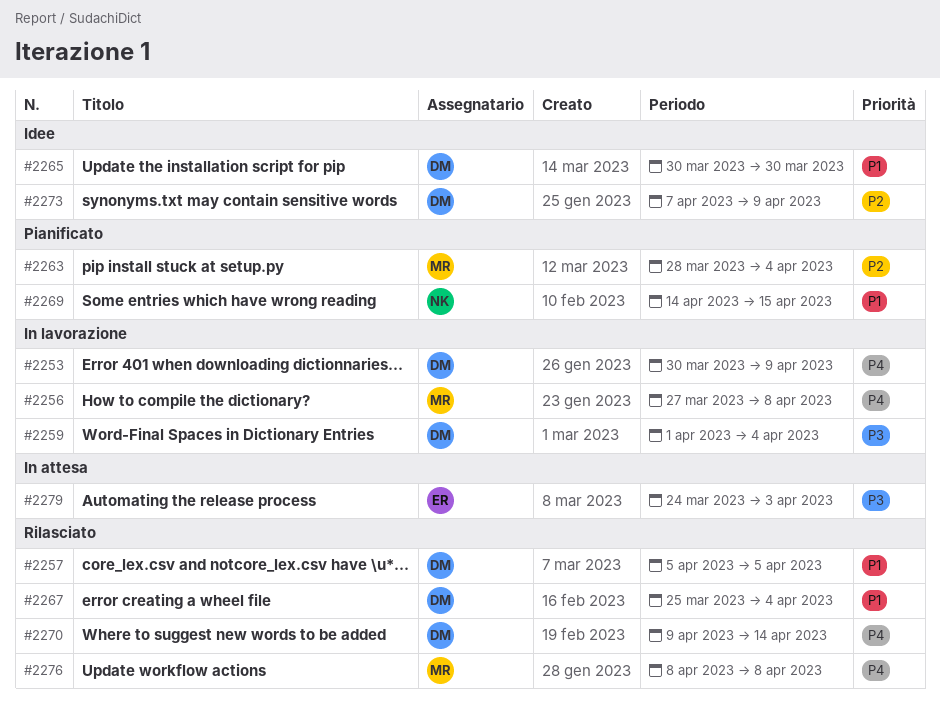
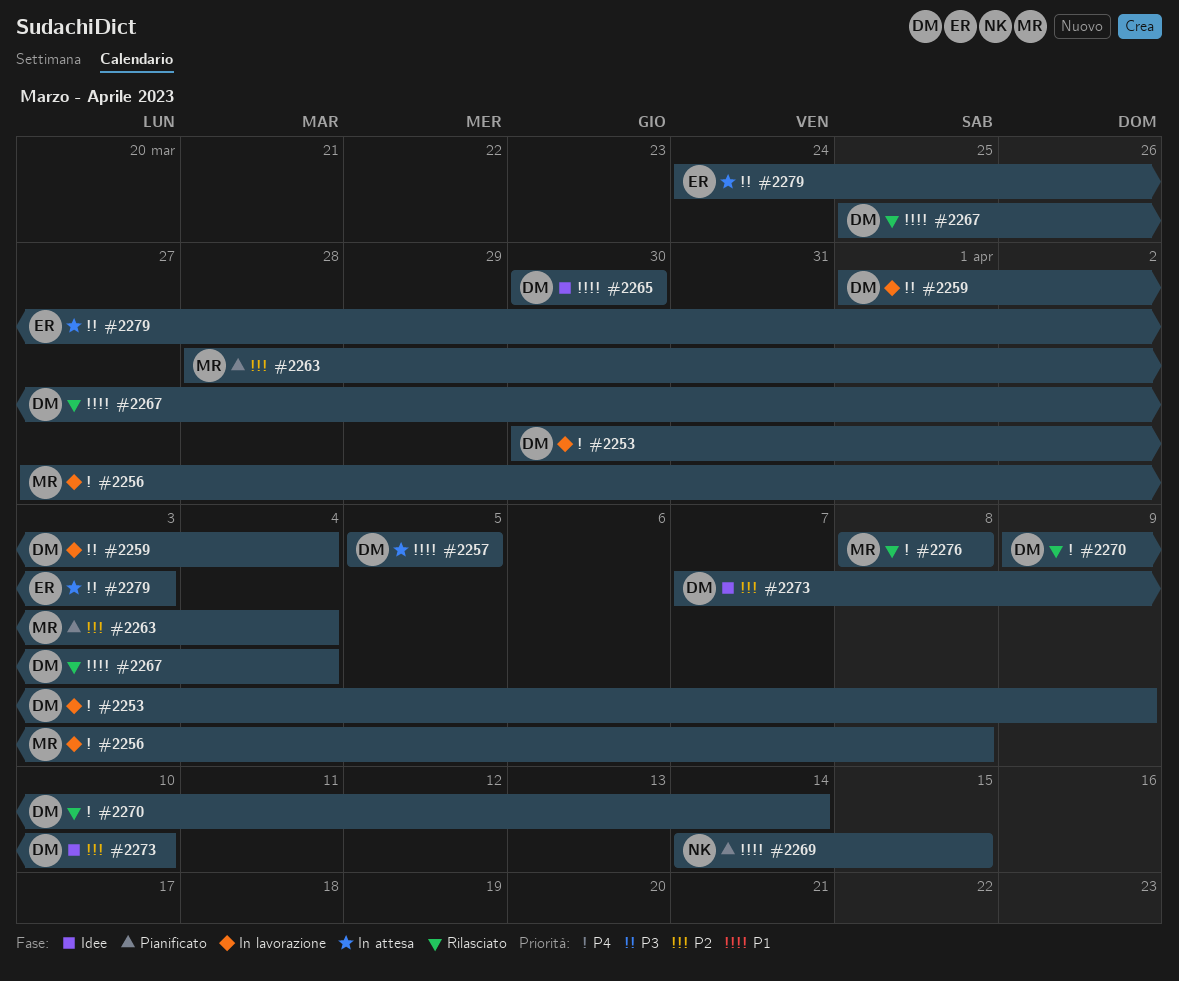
#2257, status: Rilasciato -> In attesa
#2273, due: Apr 9 -> Apr 10

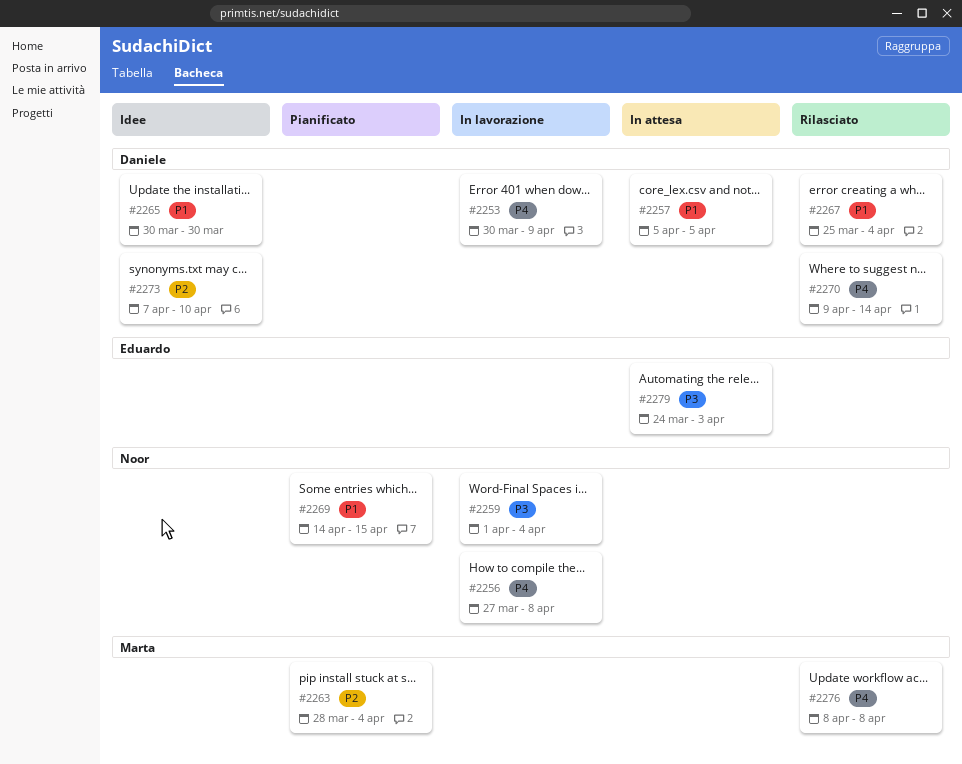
#2256, owner: Marta -> Noor
#2259, owner: Daniele -> Noor

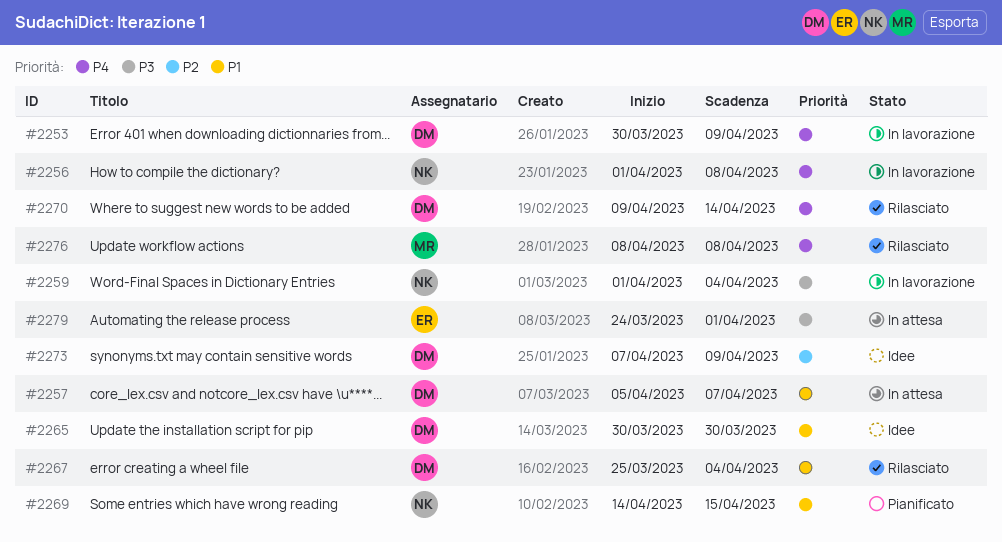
#2256, start: Mar 27 -> Apr 1
#2257, due: Apr 5 -> Apr 7
#2263: present -> none
#2273, due: Apr 10 -> Apr 9
#2279, due: Apr 3 -> Apr 1

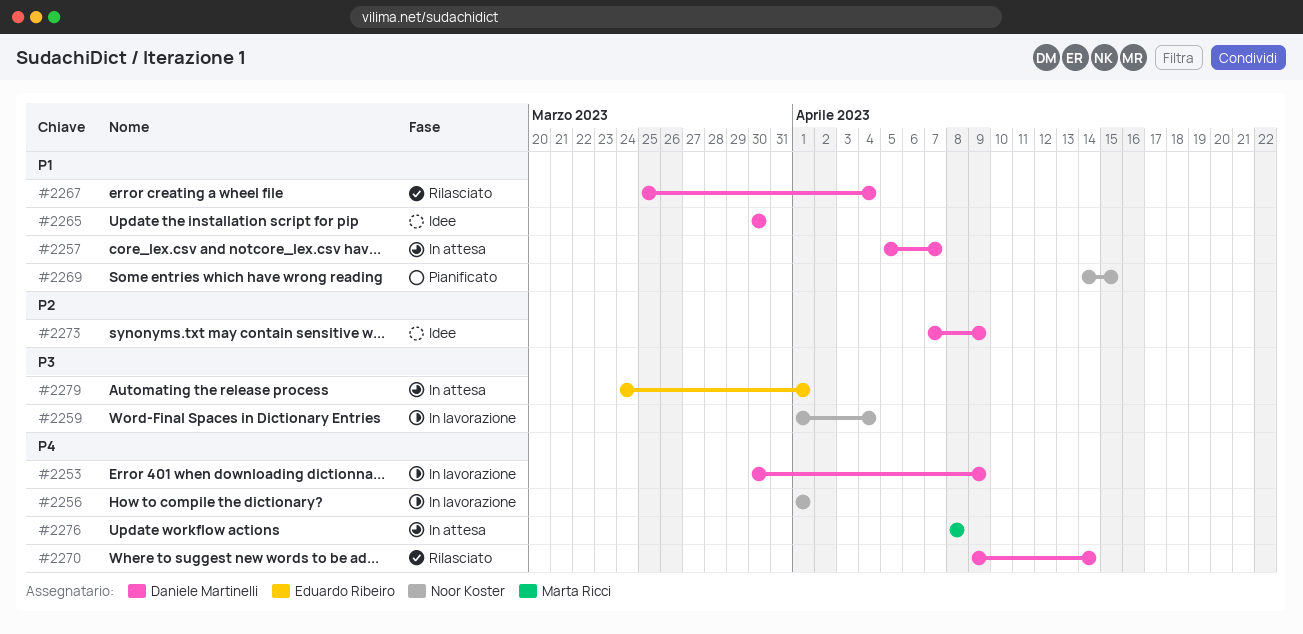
#2256, due: Apr 8 -> Apr 1
#2276, status: Rilasciato -> In attesa

